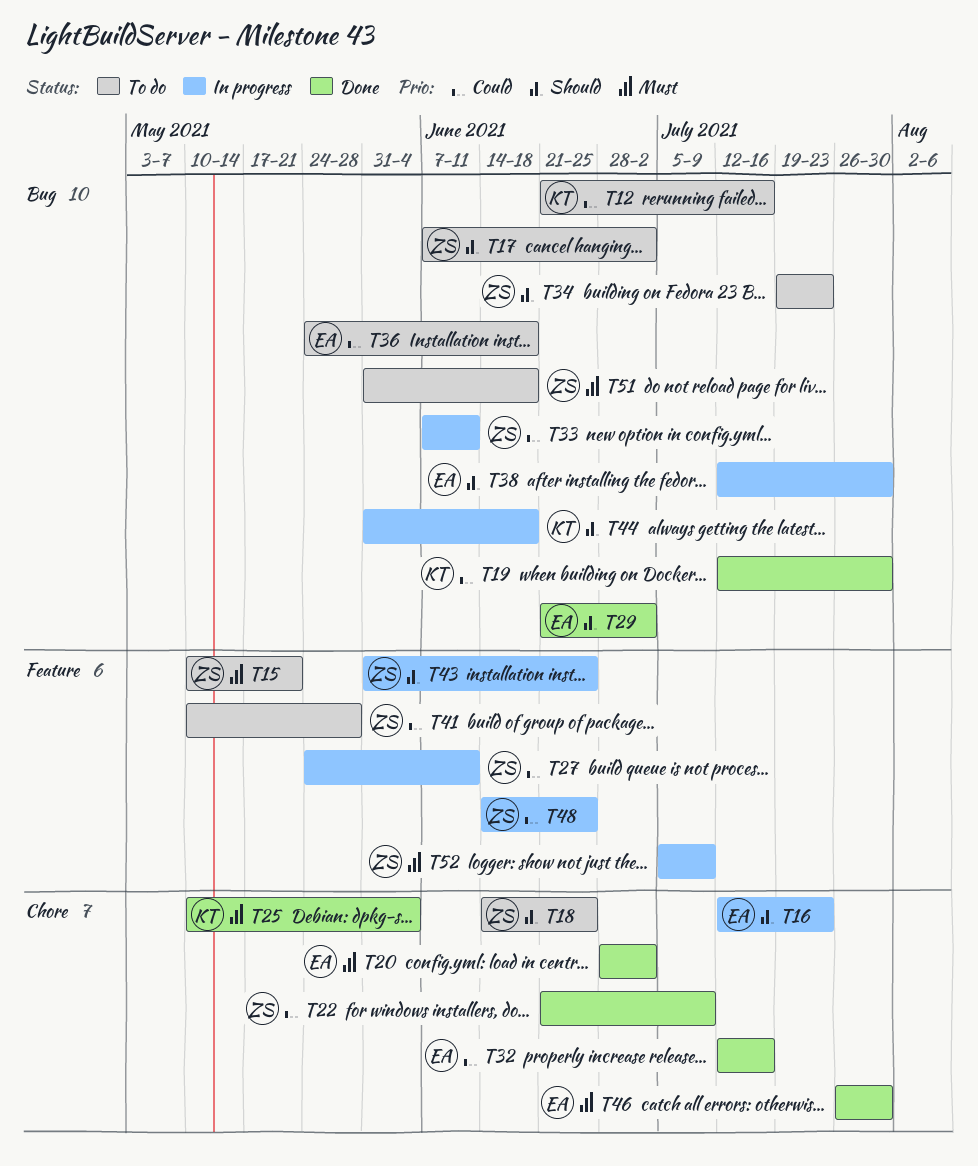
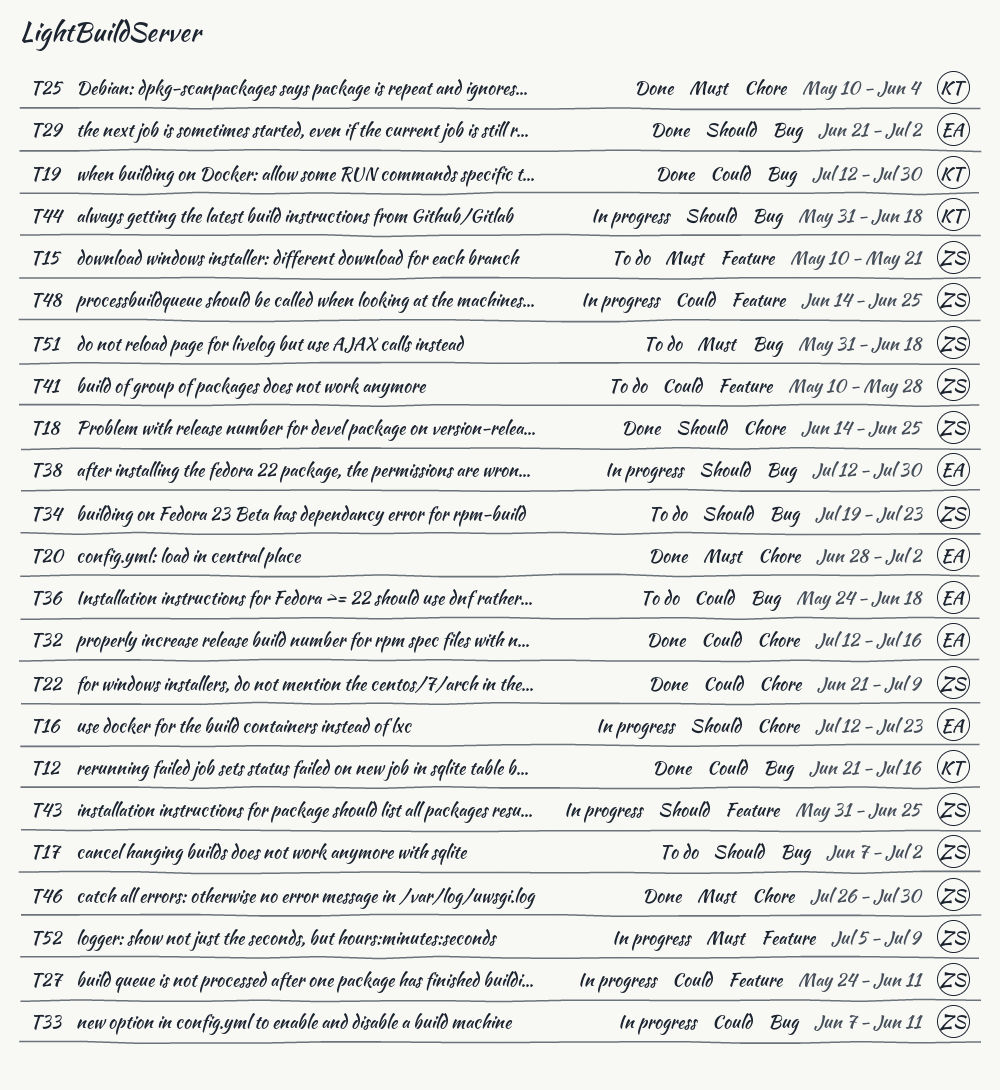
T12, status: To do -> Done
T18, status: To do -> Done
T46, owner: EA -> ZS

